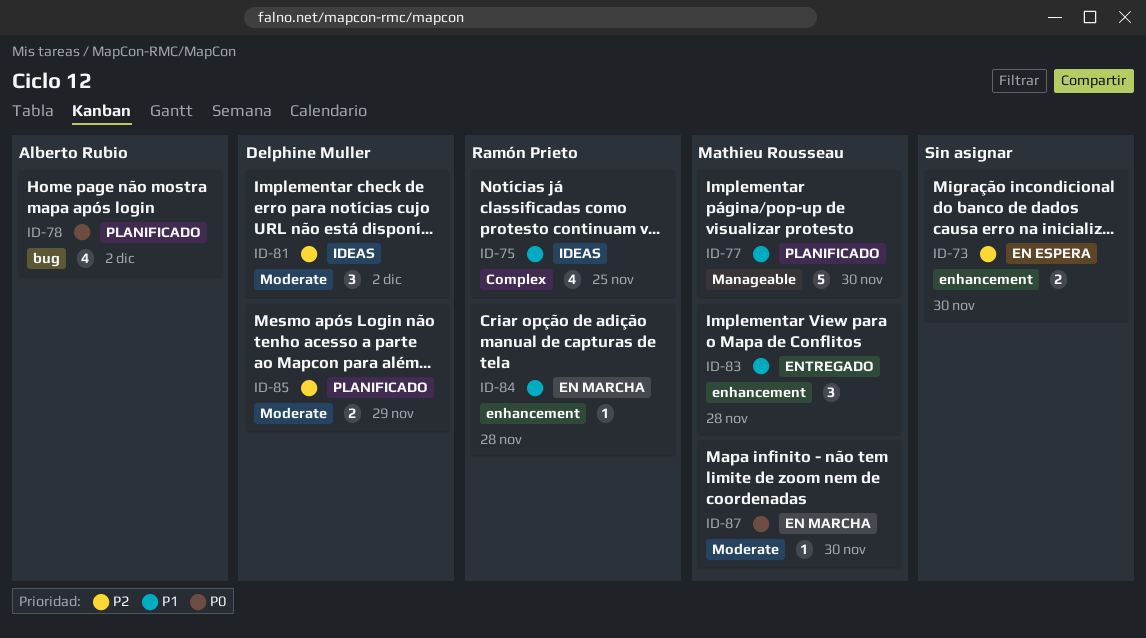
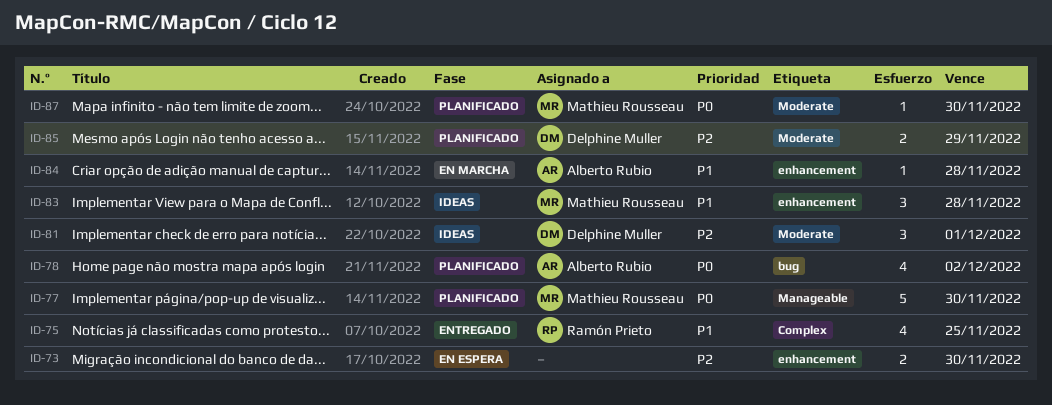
ID-75, status: Ideas -> Entregado
ID-77, priority: P1 -> P0
ID-81, due: Dec 2 -> Dec 1
ID-83, status: Entregado -> Ideas
ID-84, owner: Ramón Prieto -> Alberto Rubio
ID-87, status: En marcha -> Planificado

